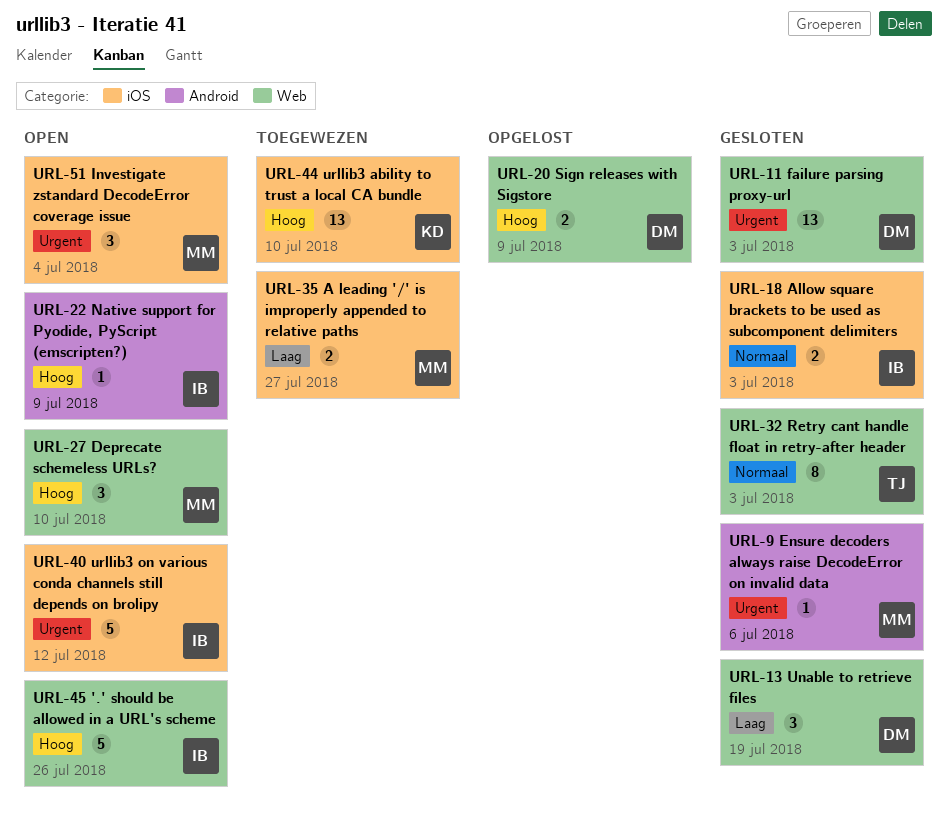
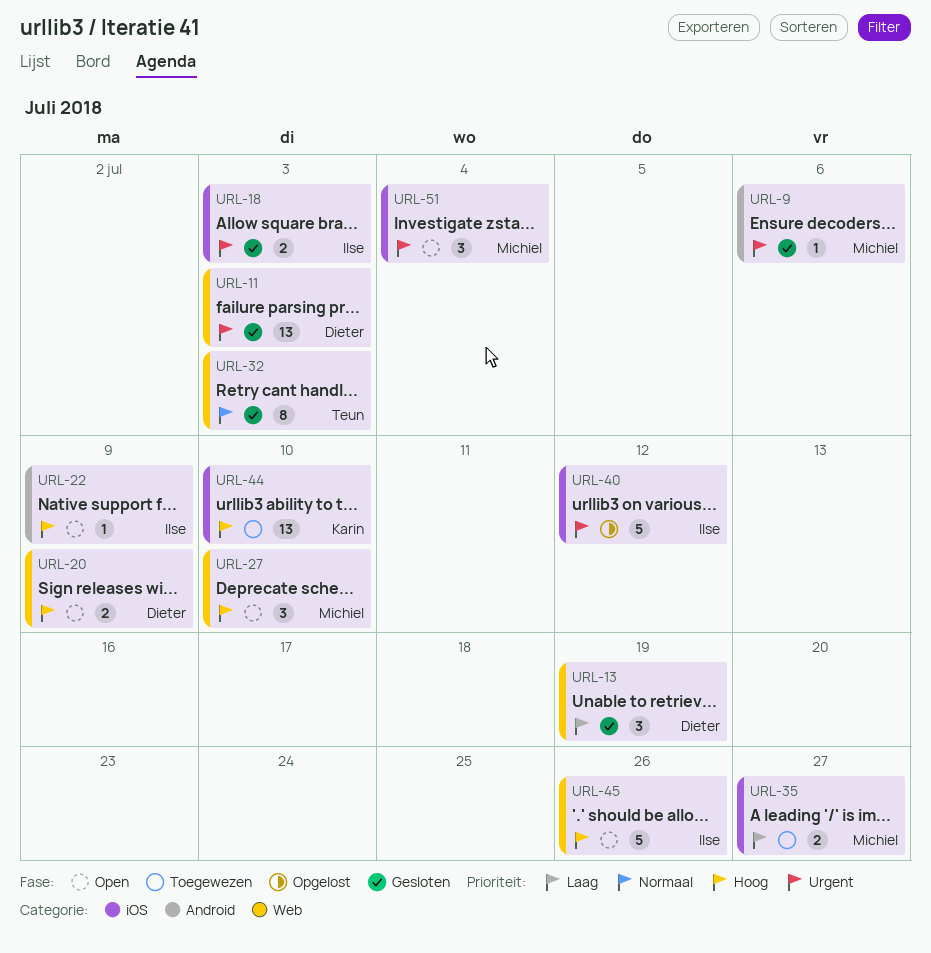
URL-18, priority: Normaal -> Urgent
URL-20, status: Opgelost -> Open
URL-40, status: Open -> Opgelost

